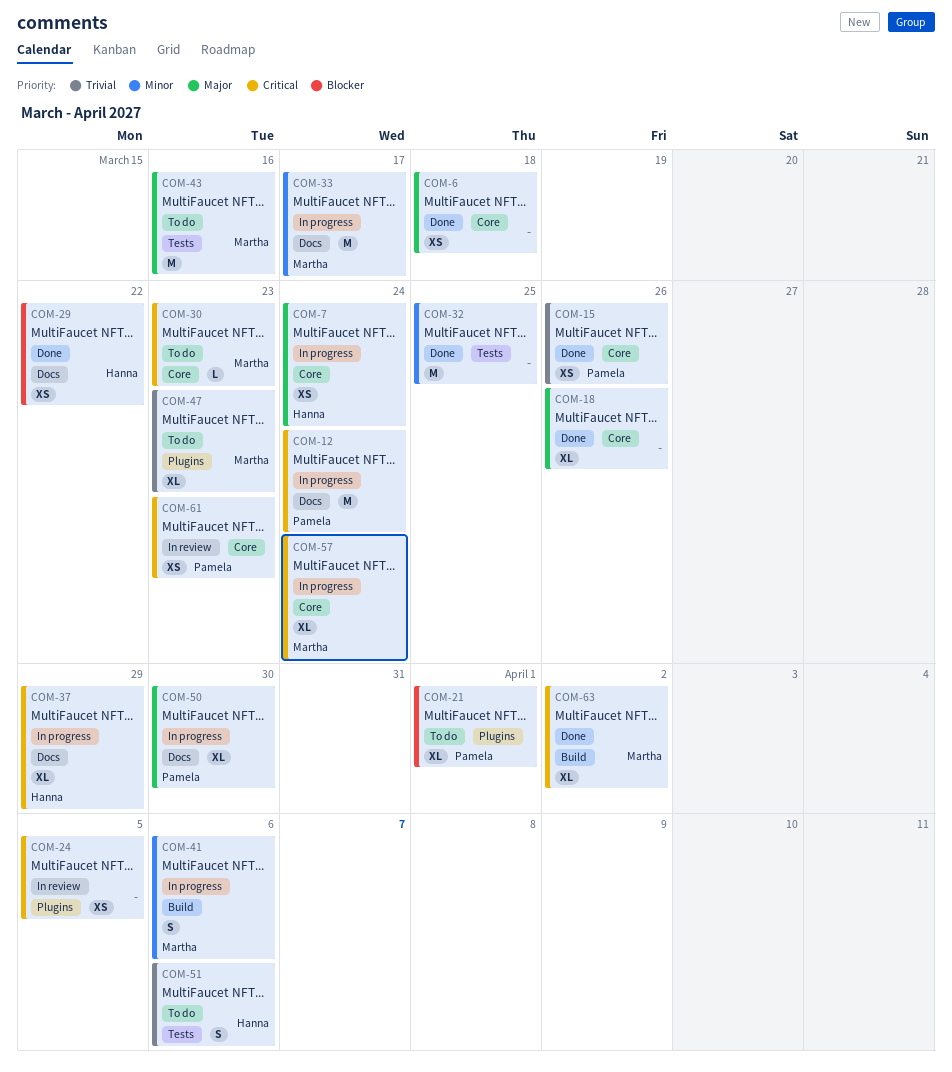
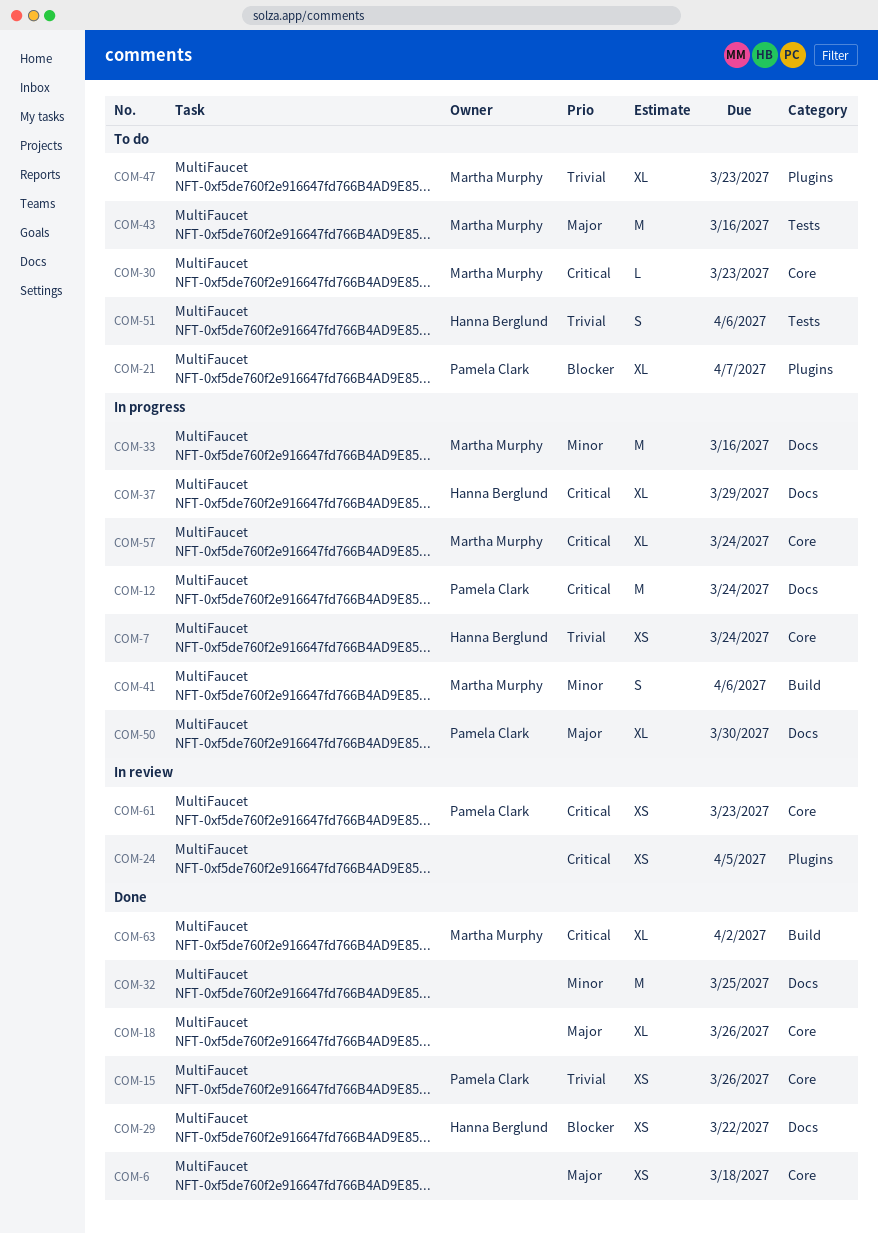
COM-7, priority: Major -> Trivial
COM-21, due: Apr 1 -> Apr 7
COM-32, label: Tests -> Docs
COM-33, due: Mar 17 -> Mar 16

